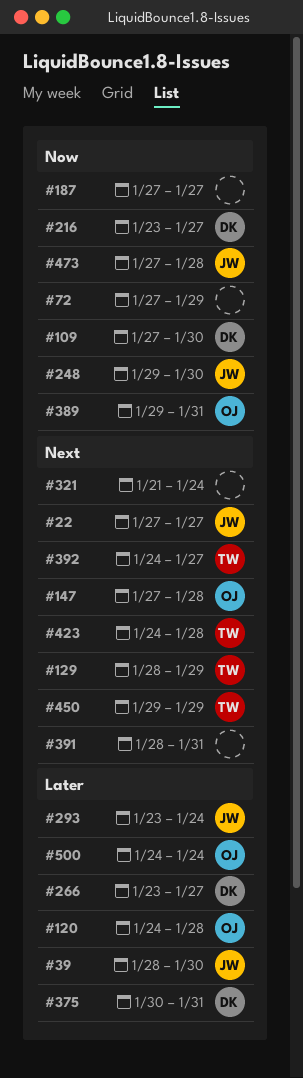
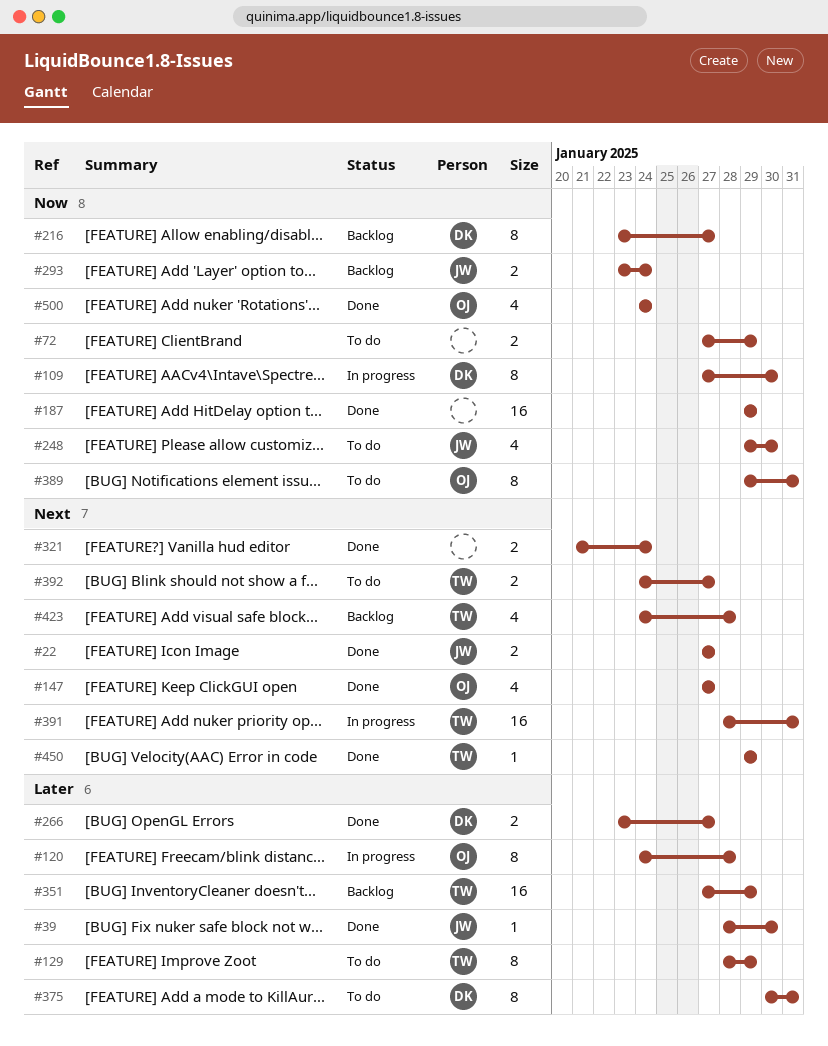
#129, priority: Next -> Later
#147, due: Jan 28 -> Jan 27
#187, start: Jan 27 -> Jan 29
#187, due: Jan 27 -> Jan 29
#293, priority: Later -> Now
#351: none -> present
#391, owner: none -> TW
#473: present -> none
#500, priority: Later -> Now

